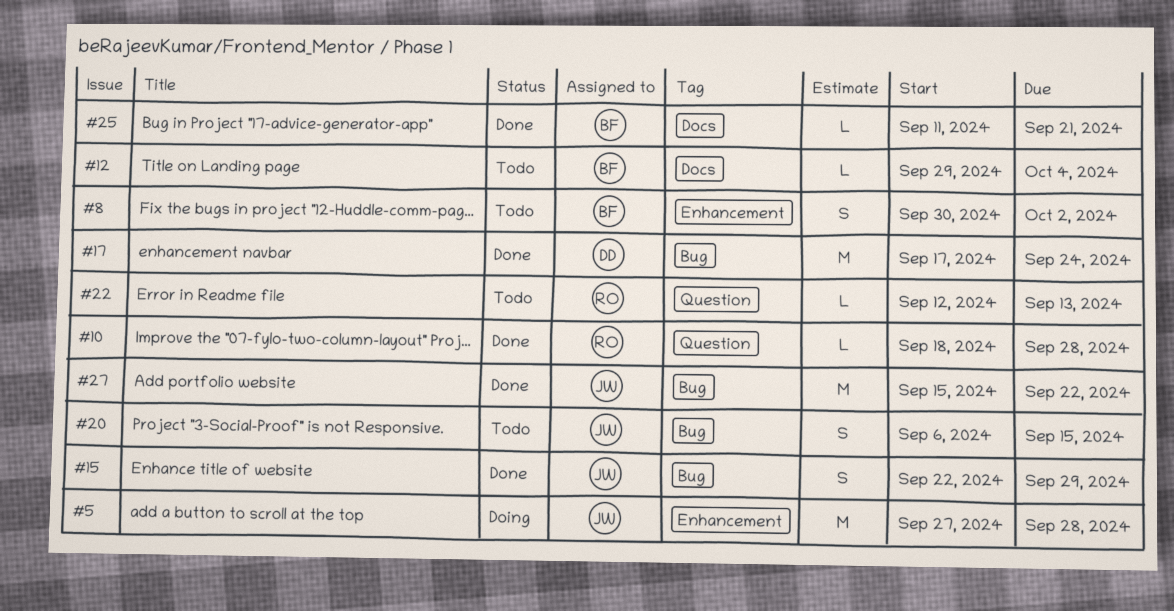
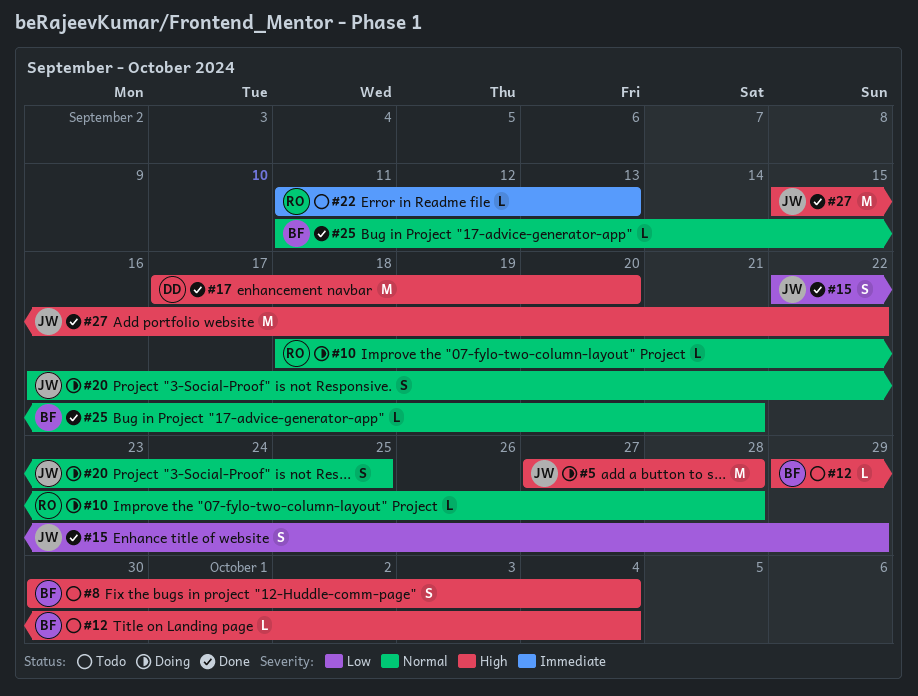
#8, due: Oct 2 -> Oct 4
#10, status: Done -> Doing
#17, due: Sep 24 -> Sep 20
#20, status: Todo -> Doing
#20, start: Sep 6 -> Sep 16
#20, due: Sep 15 -> Sep 25
#22, start: Sep 12 -> Sep 11

